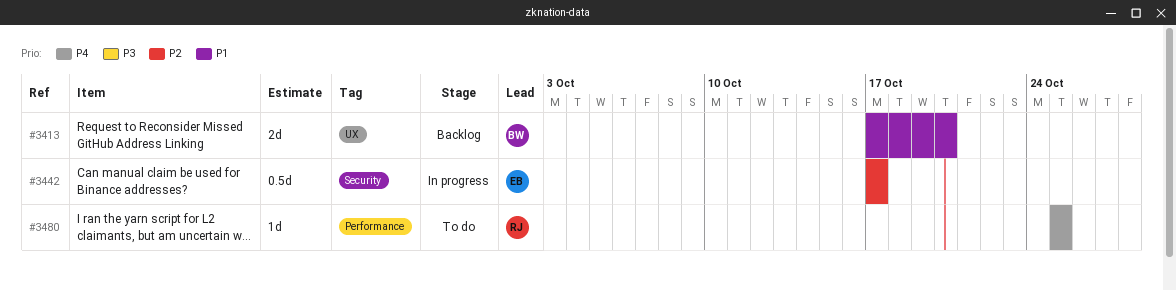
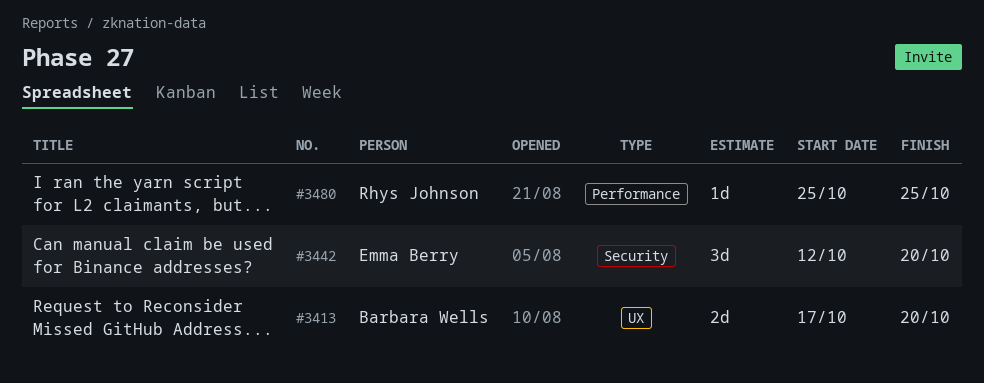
#3442, estimate: 0.5d -> 3d
#3442, start: Oct 17 -> Oct 12
#3442, due: Oct 17 -> Oct 20

